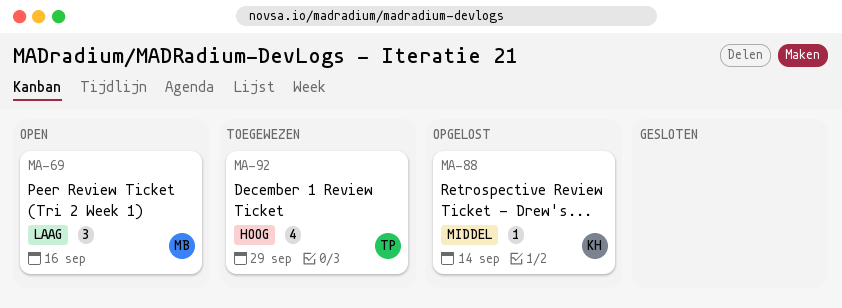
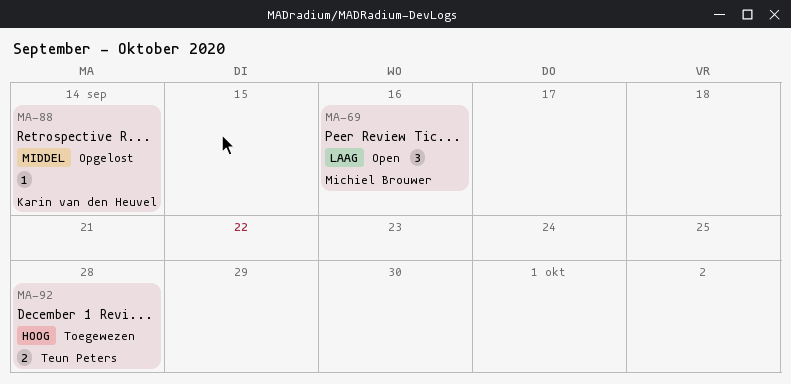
MA-92, estimate: 4 -> 2
MA-92, due: Sep 29 -> Sep 28

